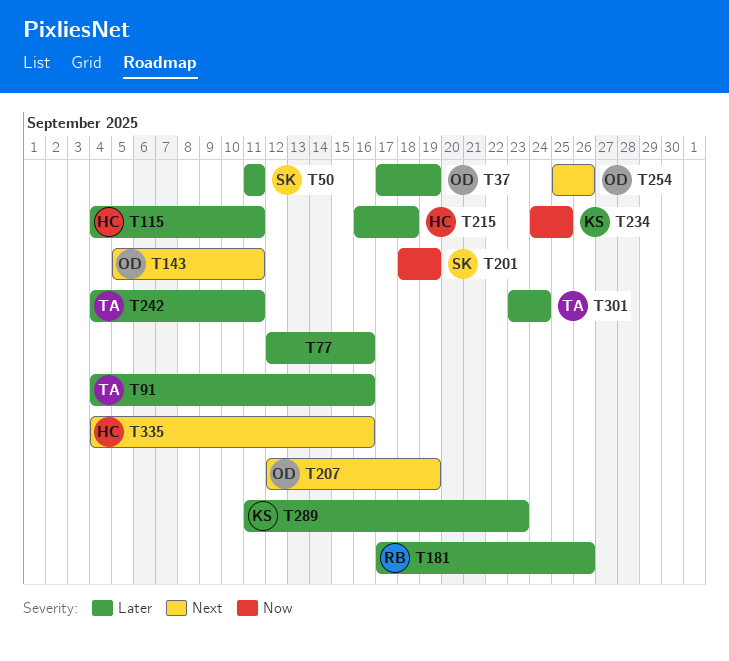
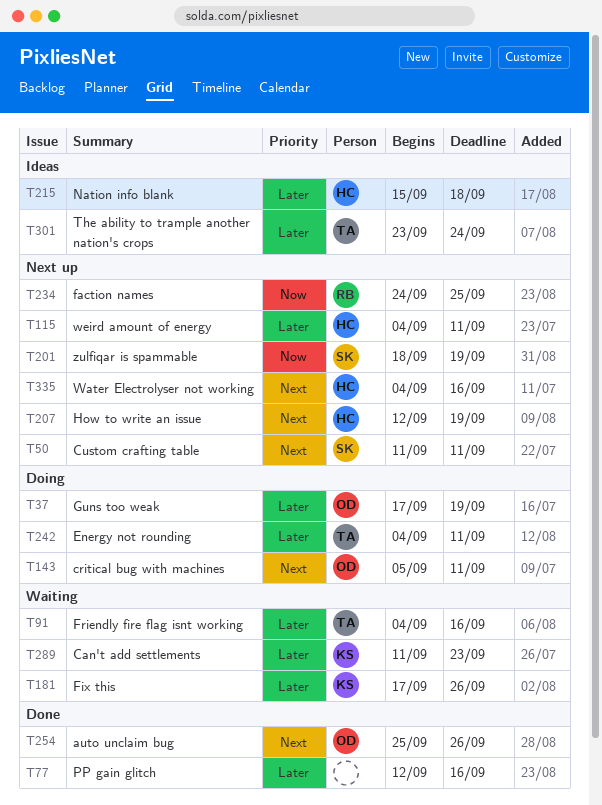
T50, priority: Later -> Next
T181, owner: RB -> KS
T207, owner: OD -> HC
T215, start: Sep 16 -> Sep 15
T234, owner: KS -> RB

